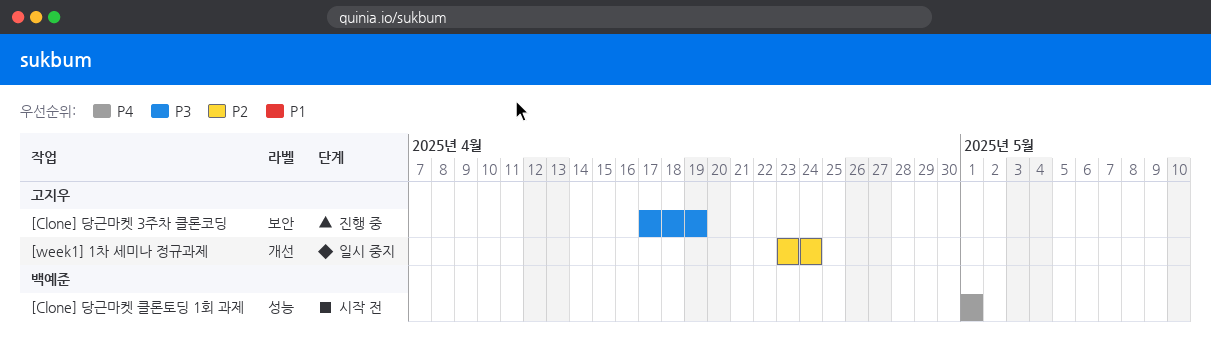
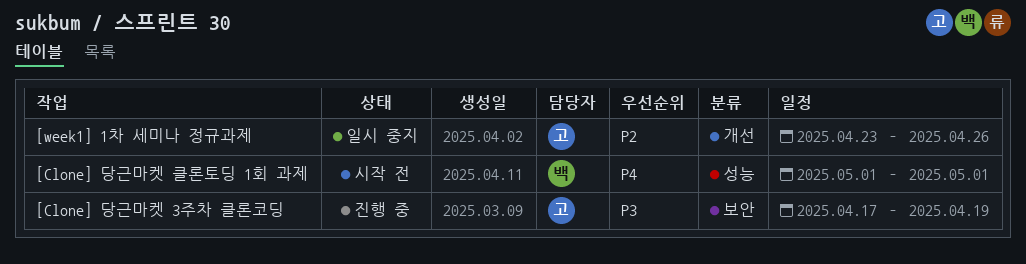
[week1] 1차 세미나 정규과제, due: Apr 24 -> Apr 26

